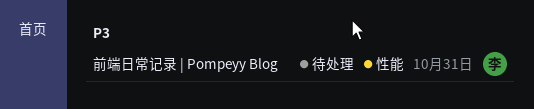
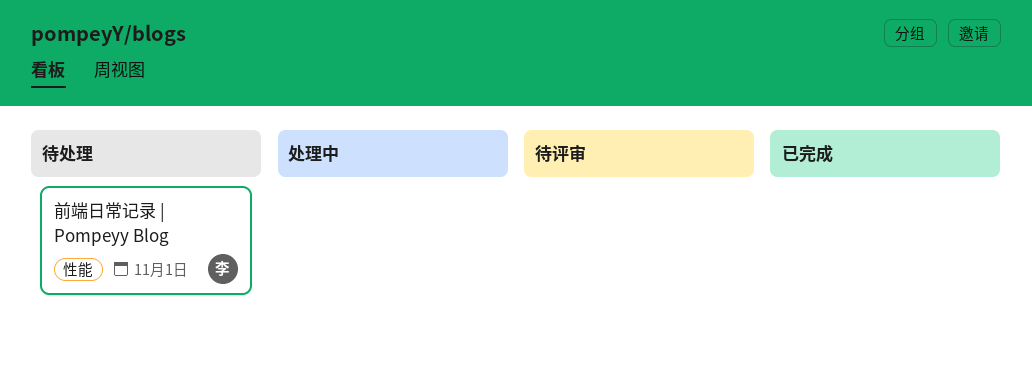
前端日常记录 | Pompeyy Blog, due: Oct 31 -> Nov 1

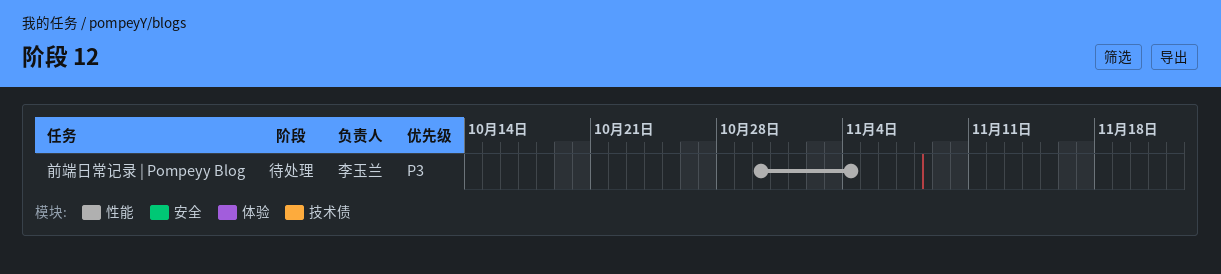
前端日常记录 | Pompeyy Blog, due: Nov 1 -> Nov 4

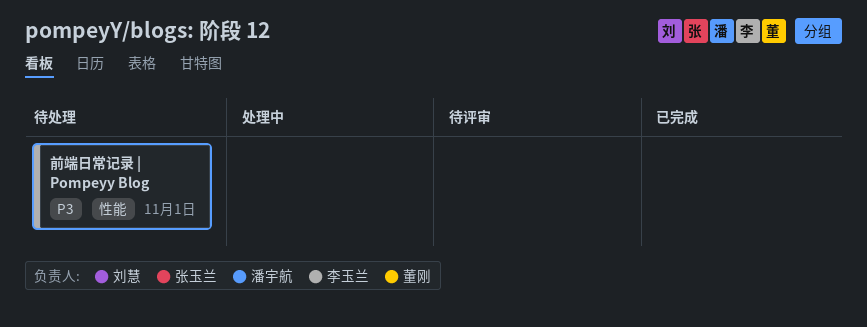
前端日常记录 | Pompeyy Blog, due: Nov 4 -> Nov 1

